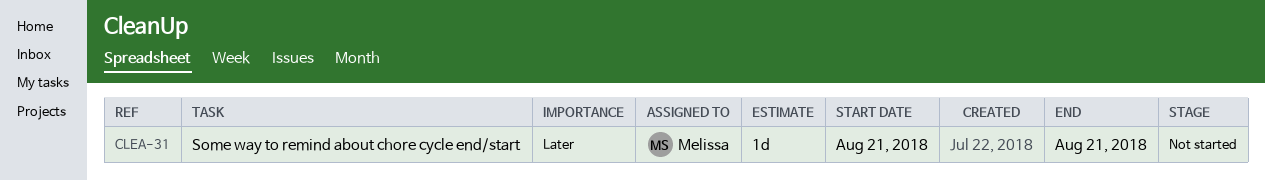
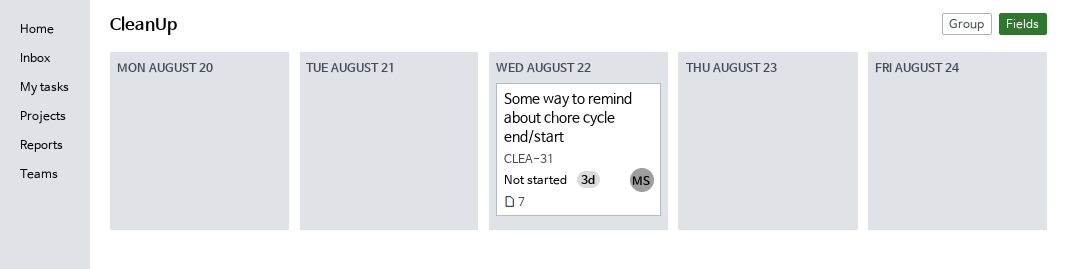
CLEA-31, estimate: 1d -> 3d
CLEA-31, due: Aug 21 -> Aug 22

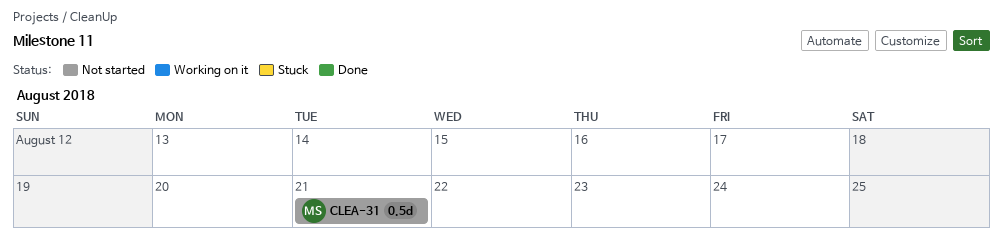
CLEA-31, estimate: 3d -> 0.5d
CLEA-31, due: Aug 22 -> Aug 21

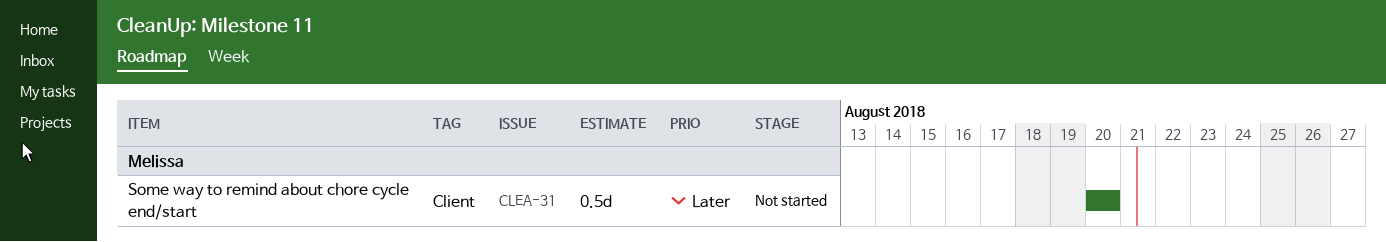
CLEA-31, start: Aug 21 -> Aug 20
CLEA-31, due: Aug 21 -> Aug 20

